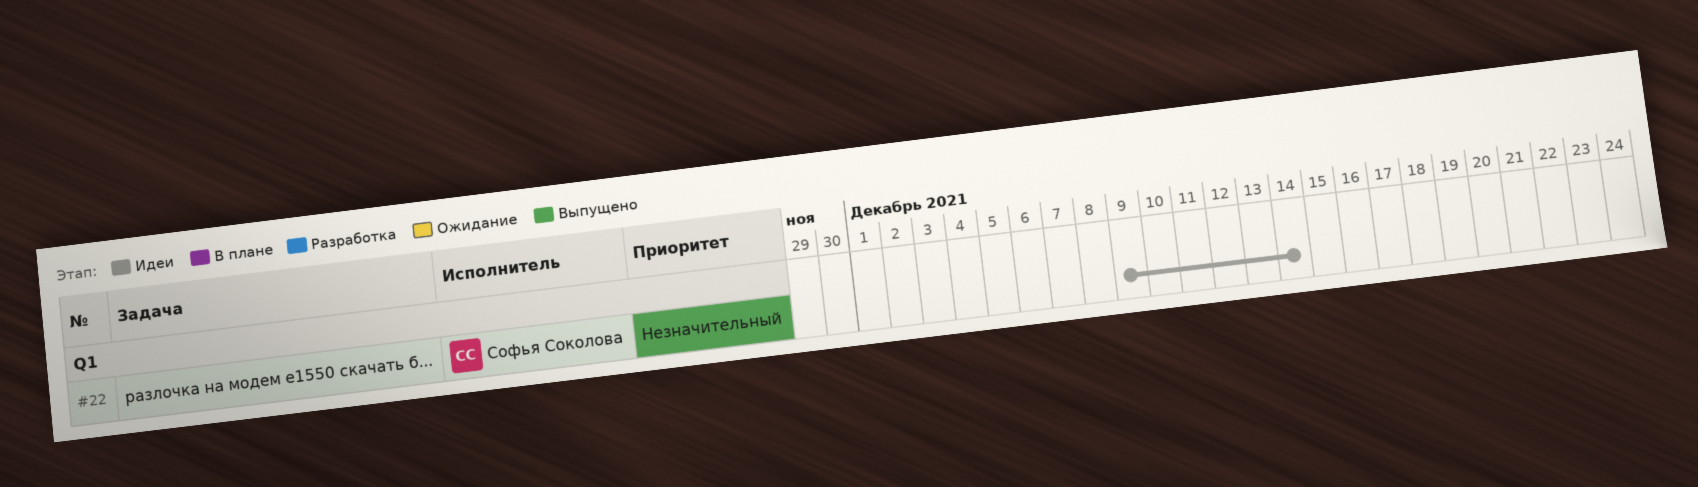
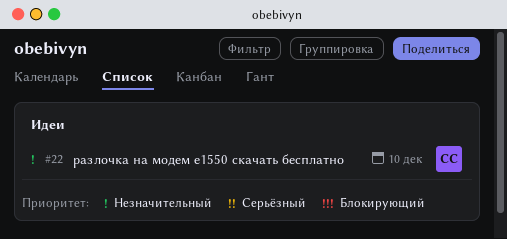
#22, due: Dec 14 -> Dec 10

